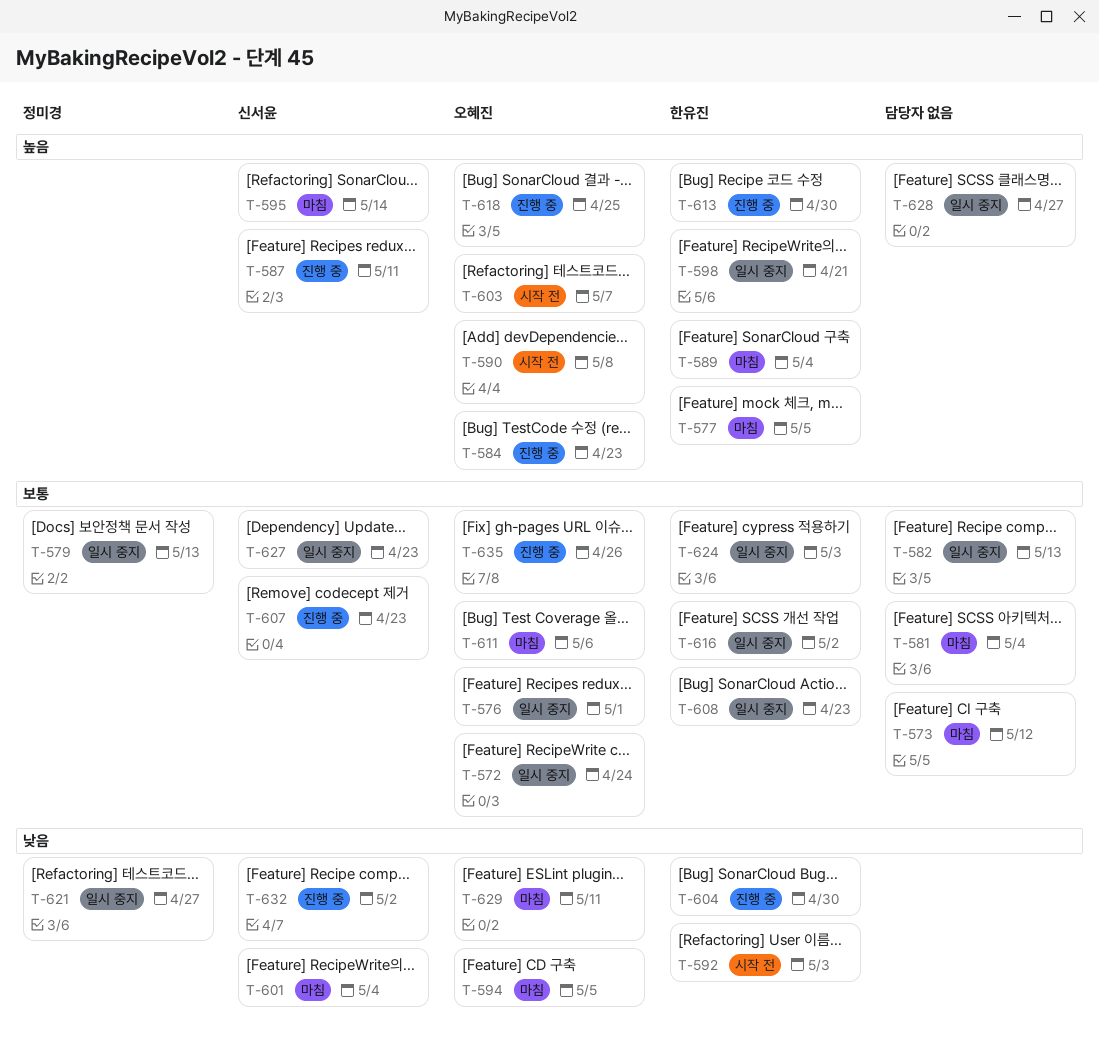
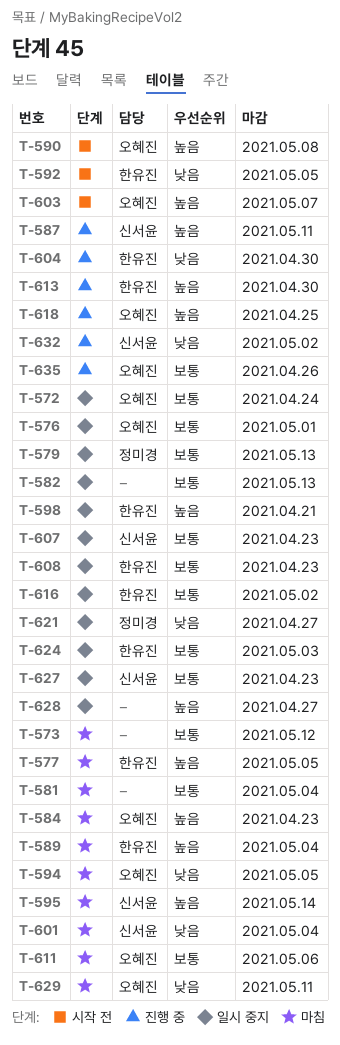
T-584, status: 진행 중 -> 마침
T-592, due: May 3 -> May 5
T-607, status: 진행 중 -> 일시 중지

